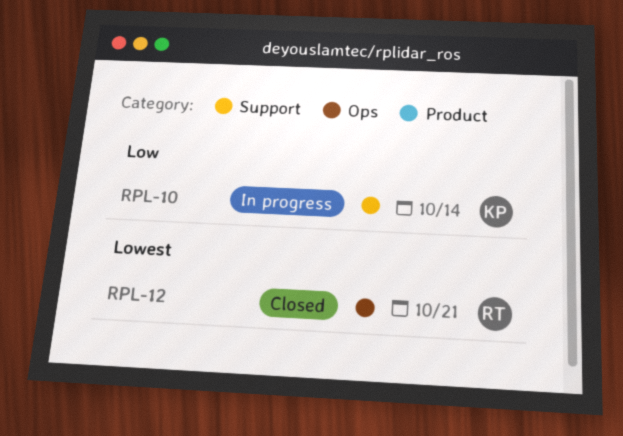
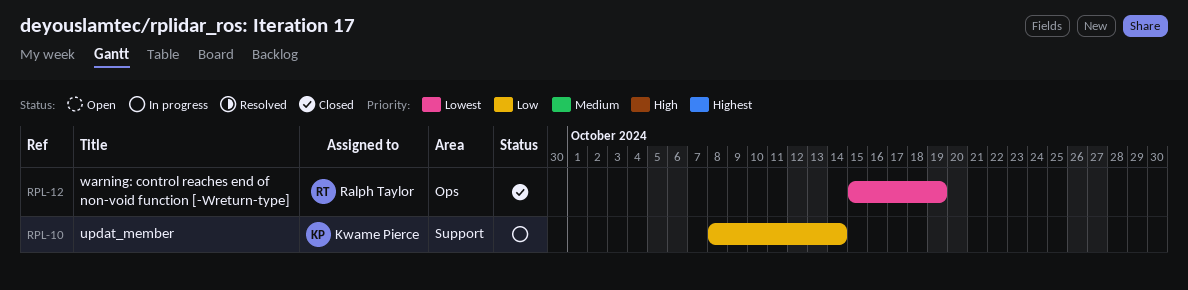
RPL-12, due: Oct 21 -> Oct 19

